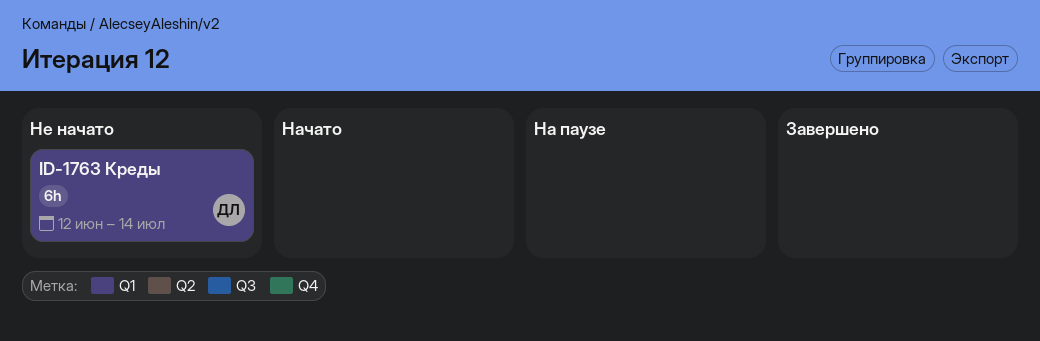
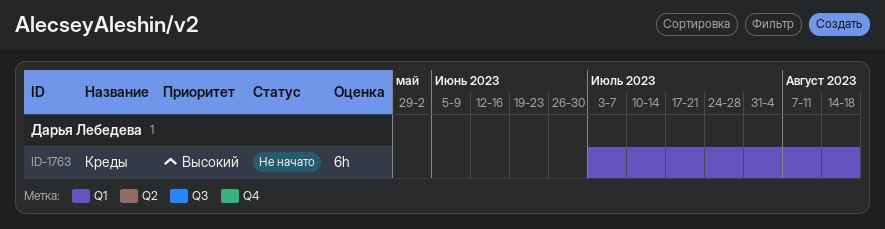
ID-1763, start: Jun 12 -> Jul 3
ID-1763, due: Jul 14 -> Aug 18

